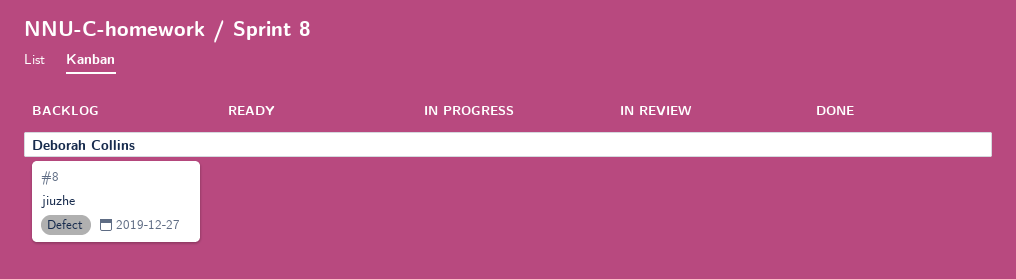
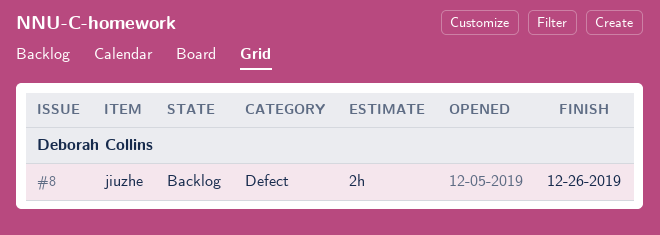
#8, due: Dec 27 -> Dec 26

